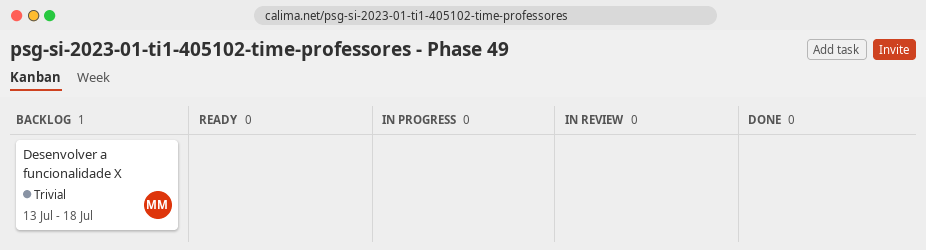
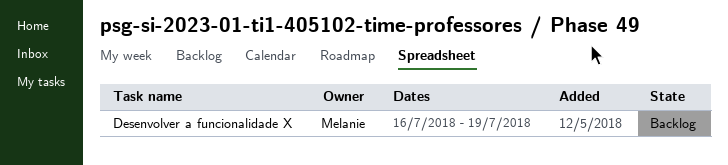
Desenvolver a funcionalidade X, start: Jul 13 -> Jul 16
Desenvolver a funcionalidade X, due: Jul 18 -> Jul 19

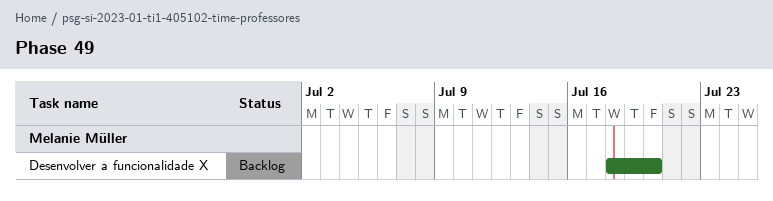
Desenvolver a funcionalidade X, start: Jul 16 -> Jul 18
Desenvolver a funcionalidade X, due: Jul 19 -> Jul 20

